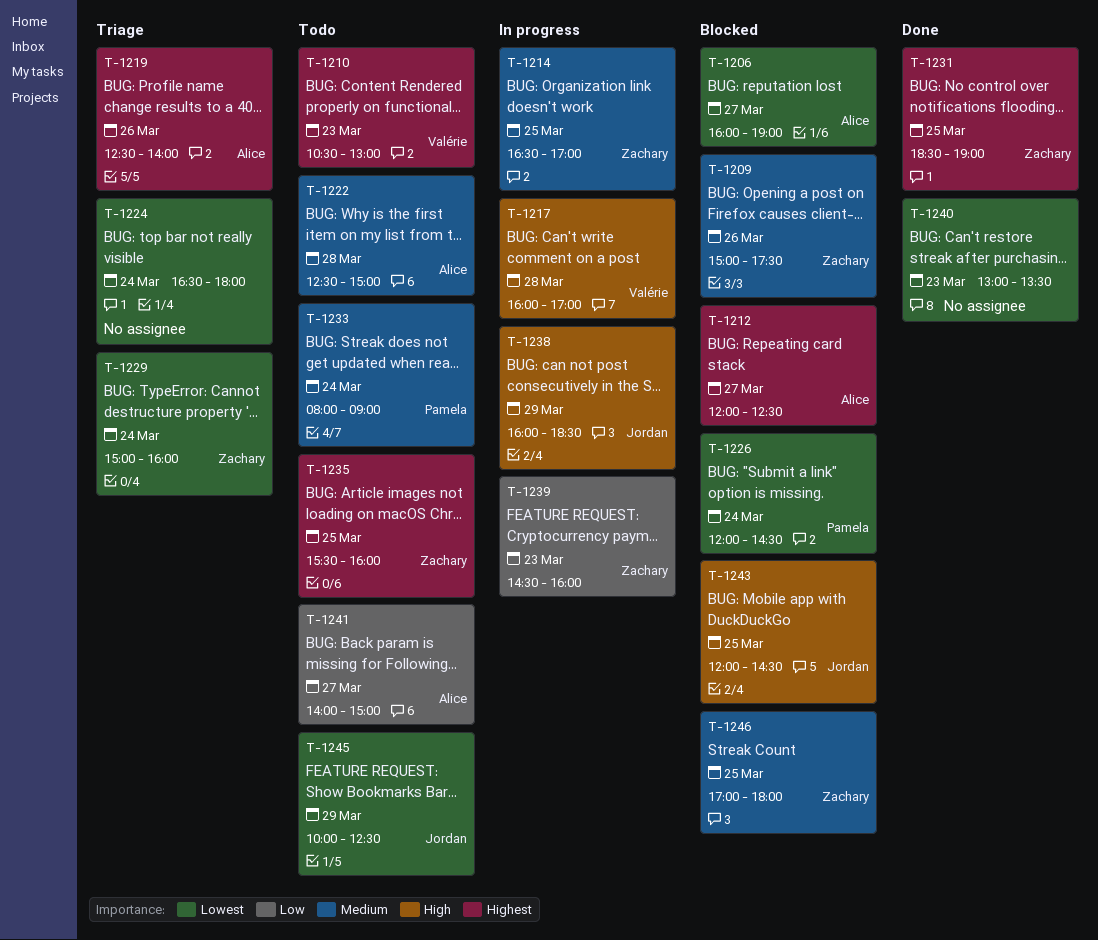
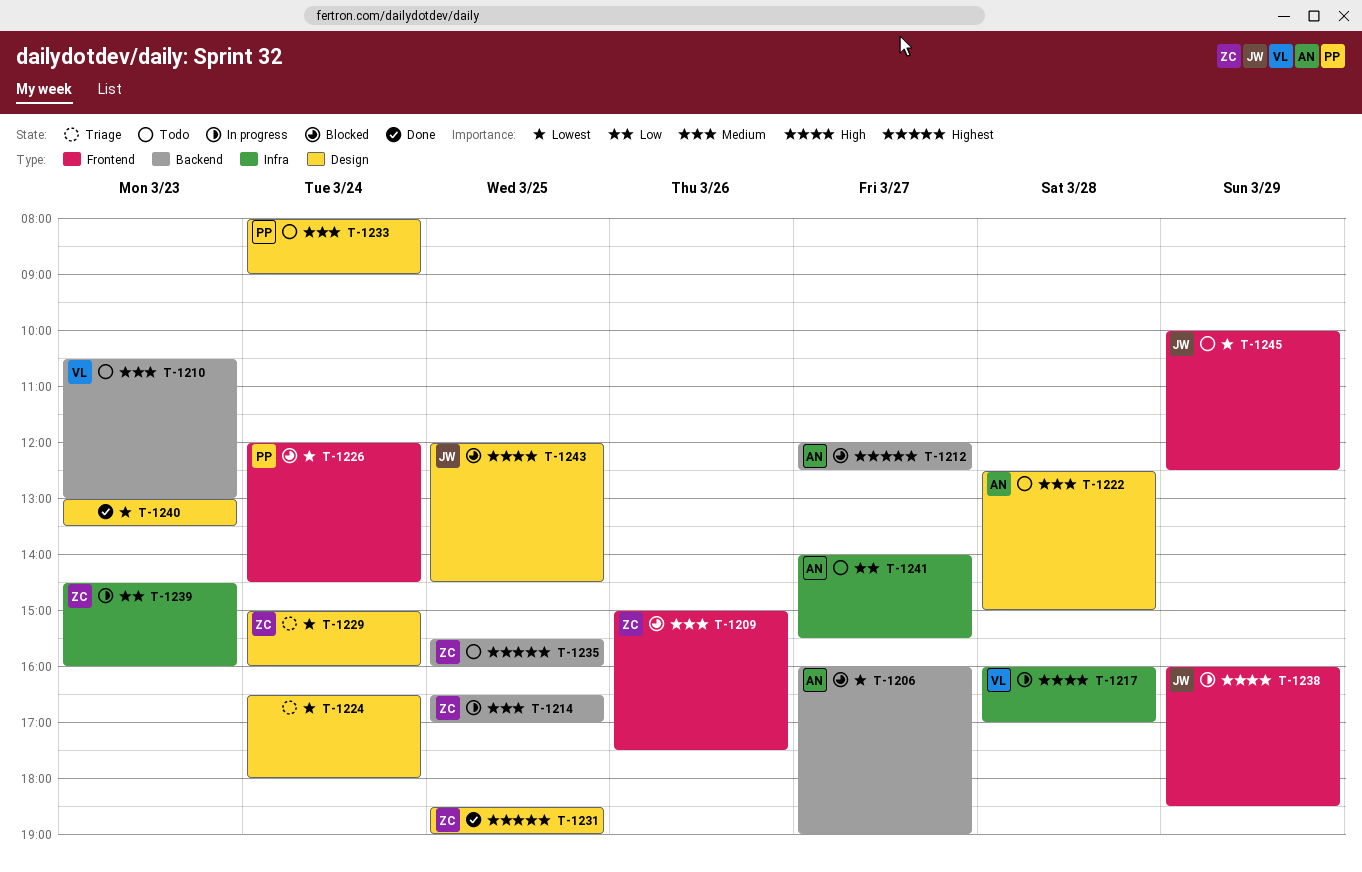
T-1210, priority: Highest -> Medium
T-1219: present -> none
T-1241, ends: 15:00 -> 15:30
T-1246: present -> none

